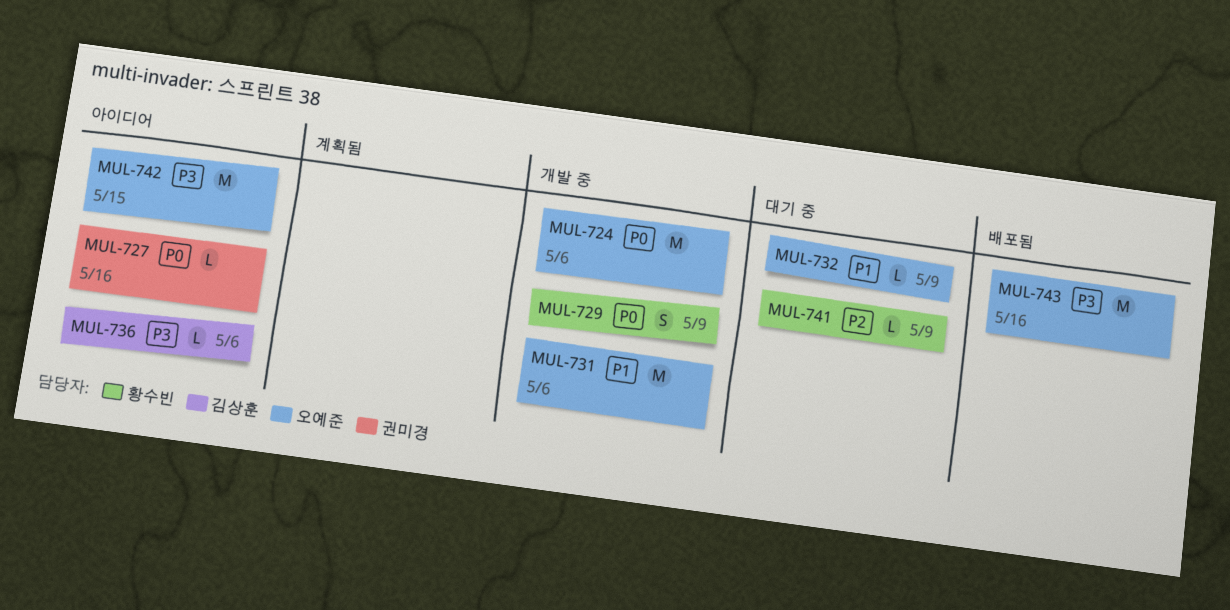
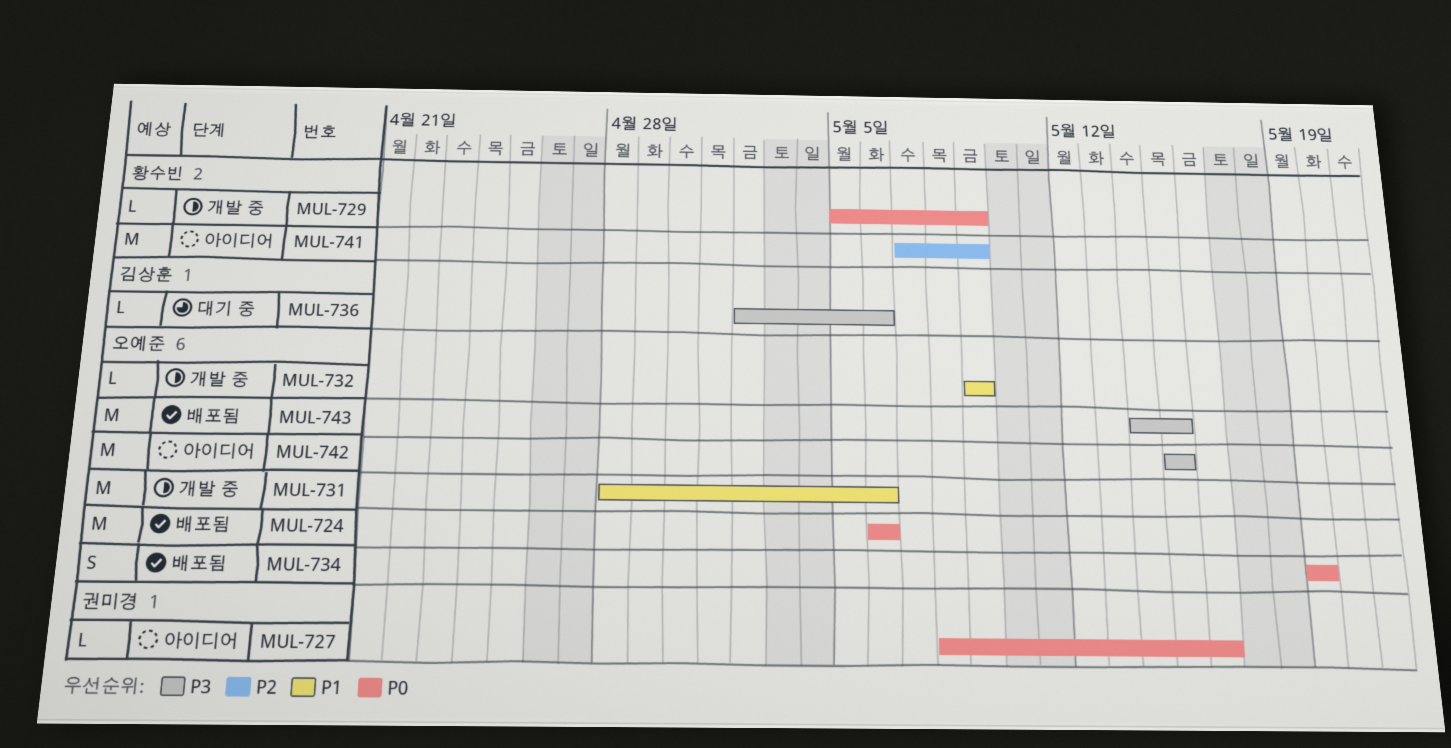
MUL-724, status: 개발 중 -> 배포됨
MUL-729, estimate: S -> L
MUL-732, status: 대기 중 -> 개발 중
MUL-734: none -> present
MUL-736, status: 아이디어 -> 대기 중
MUL-741, status: 대기 중 -> 아이디어
MUL-741, estimate: L -> M
MUL-743, due: May 16 -> May 15

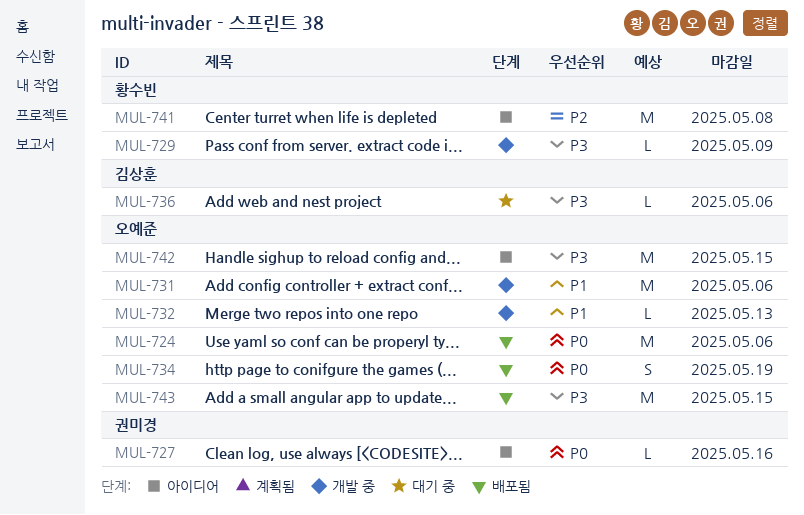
MUL-729, priority: P0 -> P3
MUL-732, due: May 9 -> May 13
MUL-741, due: May 9 -> May 8

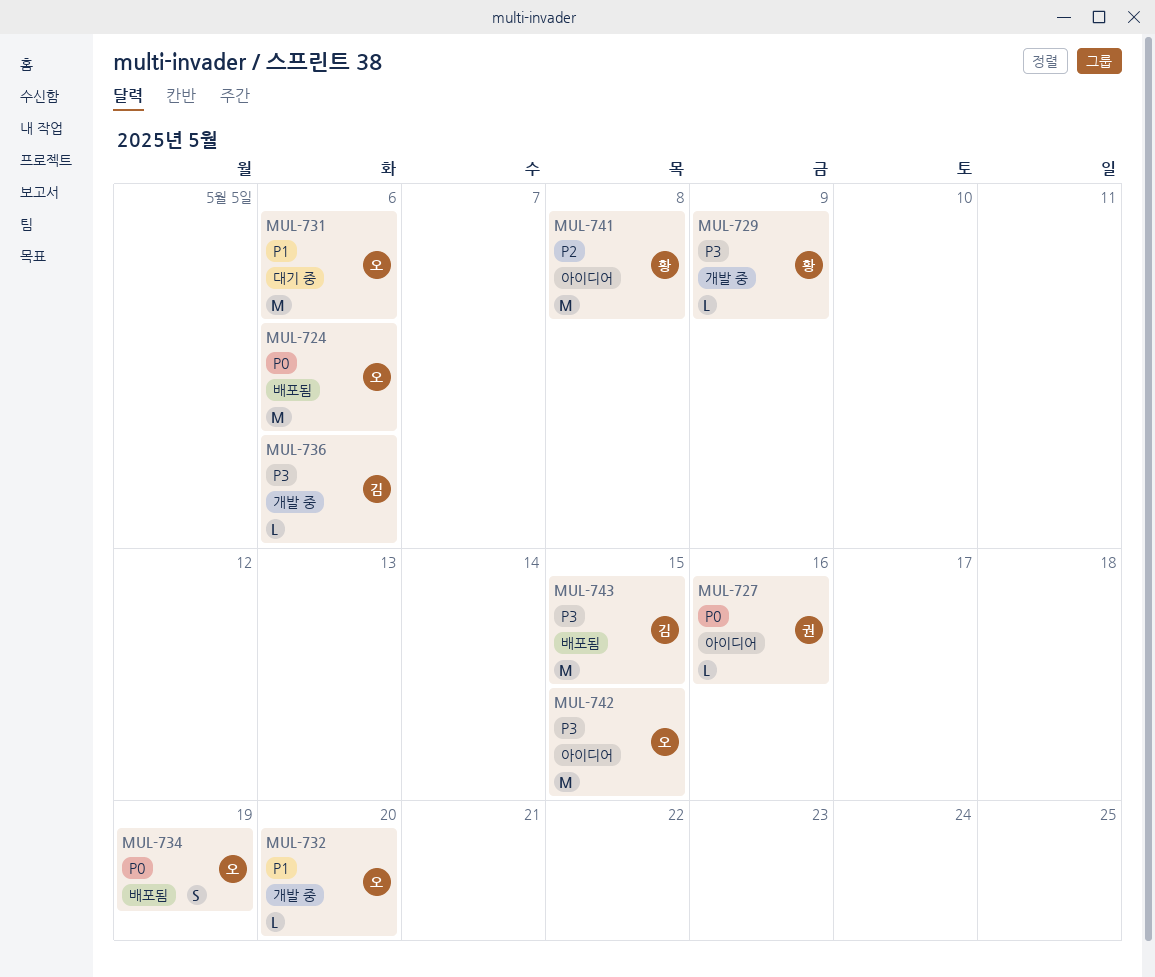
MUL-731, status: 개발 중 -> 대기 중
MUL-732, due: May 13 -> May 20
MUL-736, status: 대기 중 -> 개발 중
MUL-743, owner: 오예준 -> 김상훈

